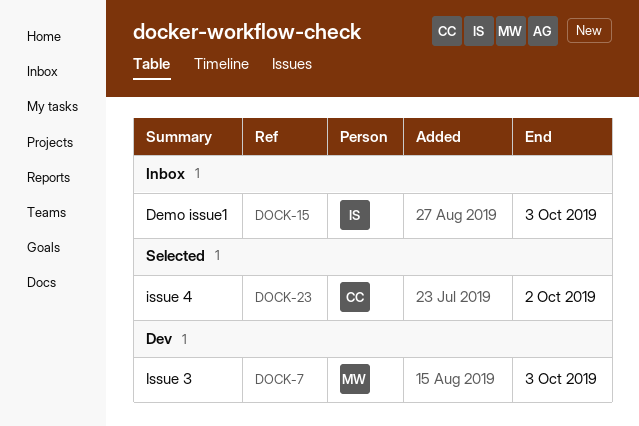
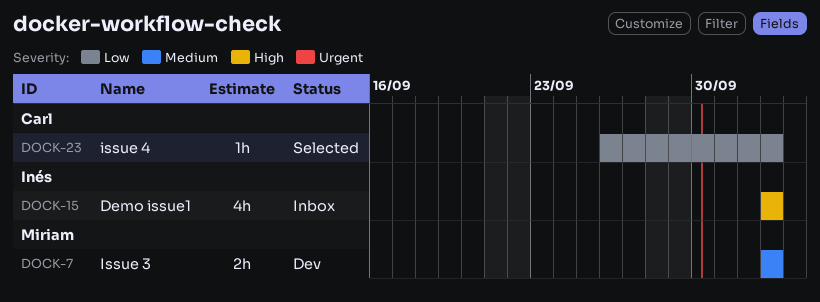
DOCK-23, due: Oct 2 -> Oct 3

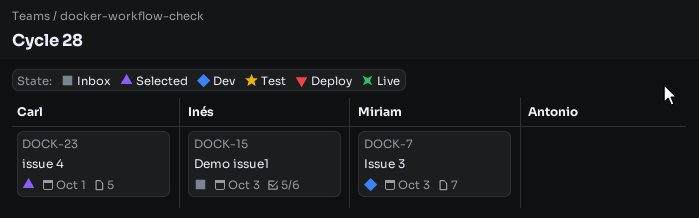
DOCK-23, due: Oct 3 -> Oct 1

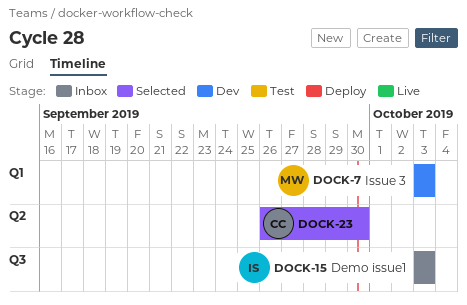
DOCK-23, due: Oct 1 -> Sep 30

